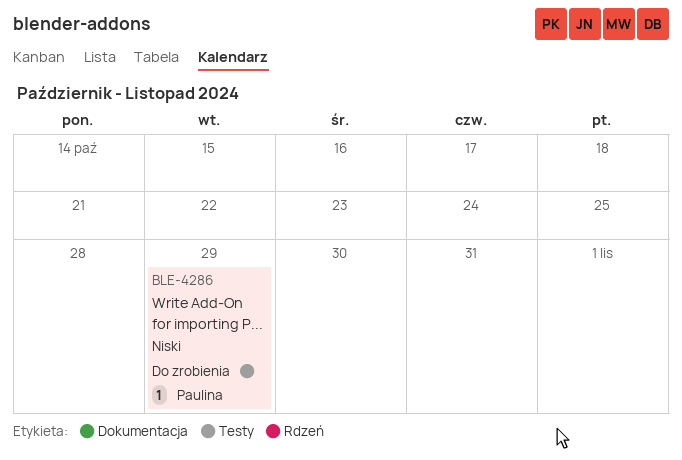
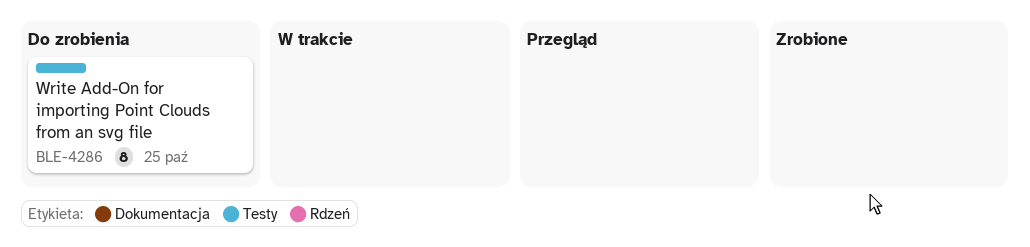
BLE-4286, estimate: 1 -> 8
BLE-4286, due: Oct 29 -> Oct 25

